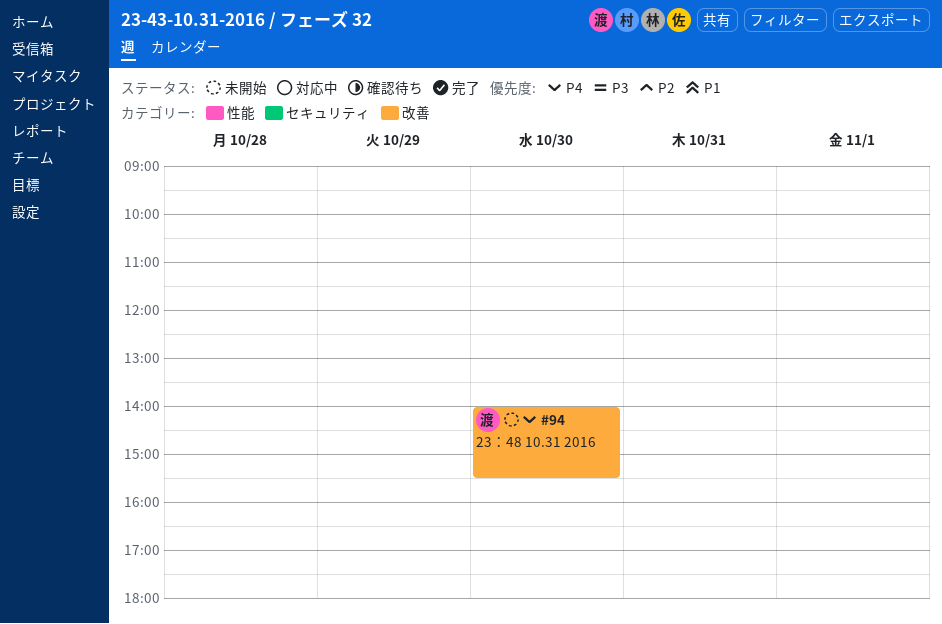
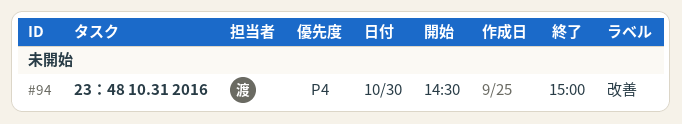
#94, begins: 14:00 -> 14:30
#94, ends: 15:30 -> 15:00

